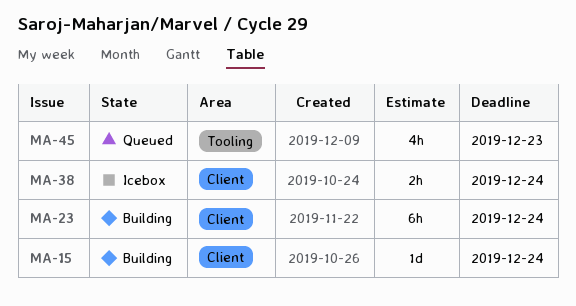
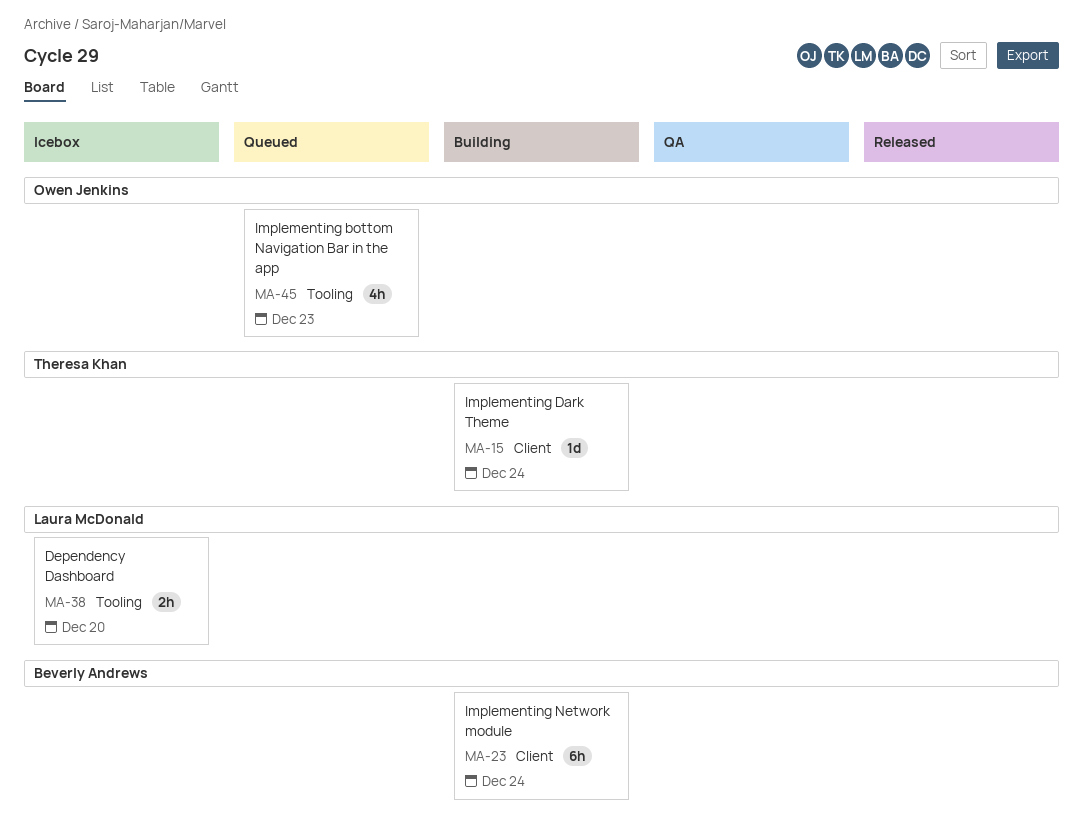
MA-38, label: Client -> Tooling
MA-38, due: Dec 24 -> Dec 20

